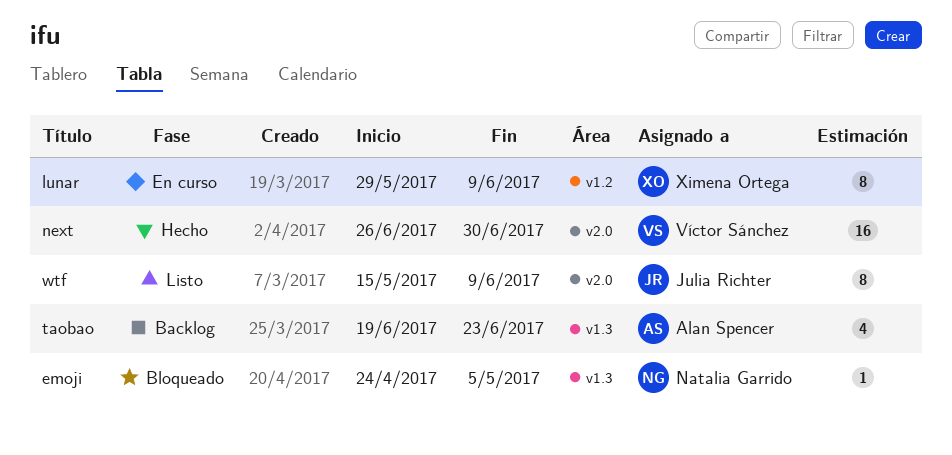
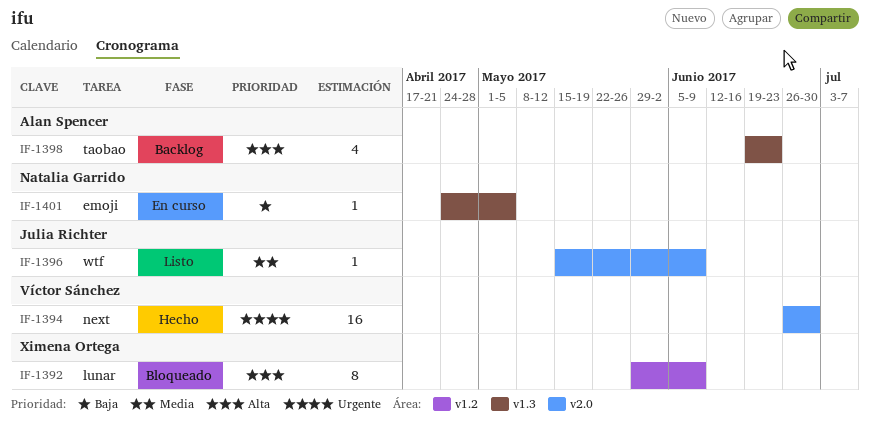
emoji, status: Bloqueado -> En curso
lunar, status: En curso -> Bloqueado
wtf, estimate: 8 -> 1

